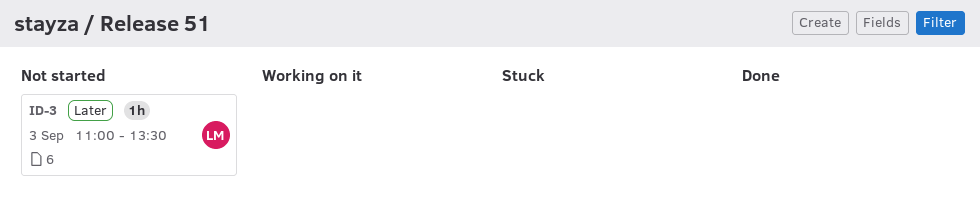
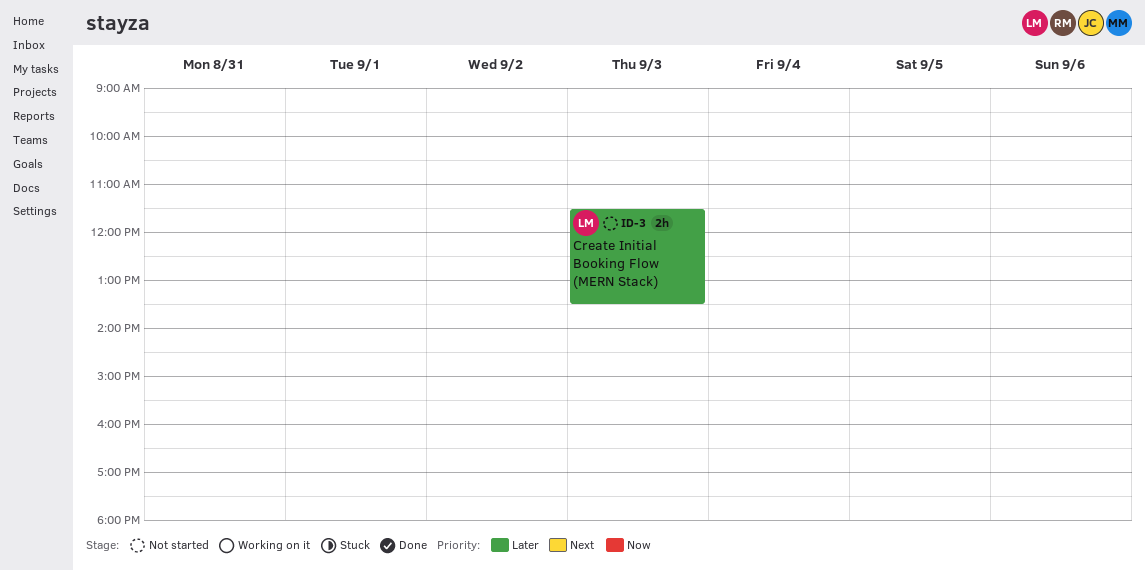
ID-3, estimate: 1h -> 2h
ID-3, begins: 11:00 -> 11:30

